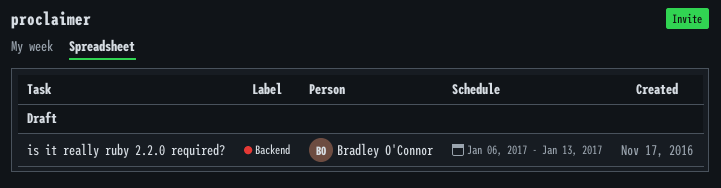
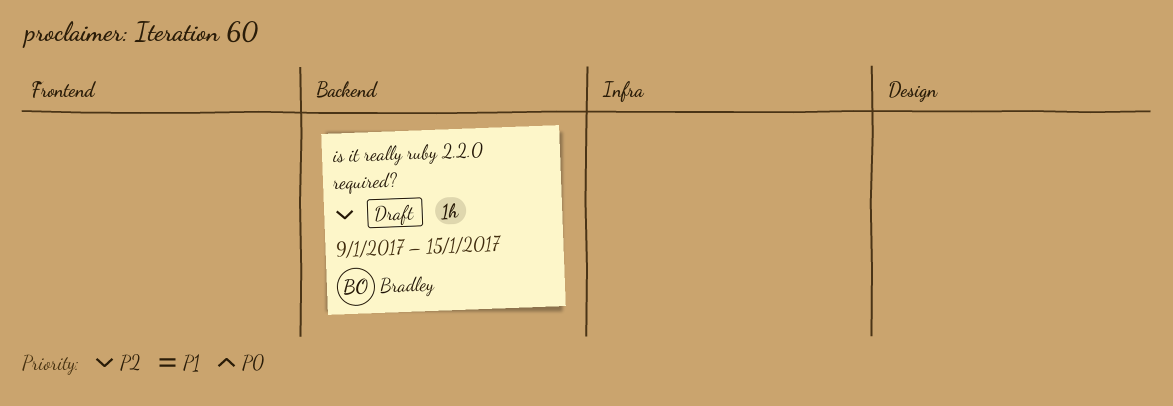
is it really ruby 2.2.0 required?, start: Jan 6 -> Jan 9
is it really ruby 2.2.0 required?, due: Jan 13 -> Jan 15

